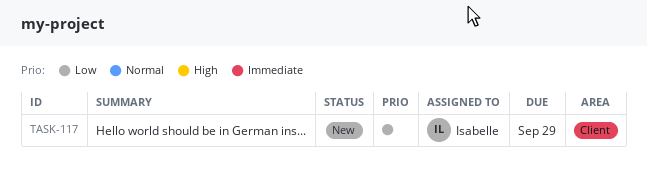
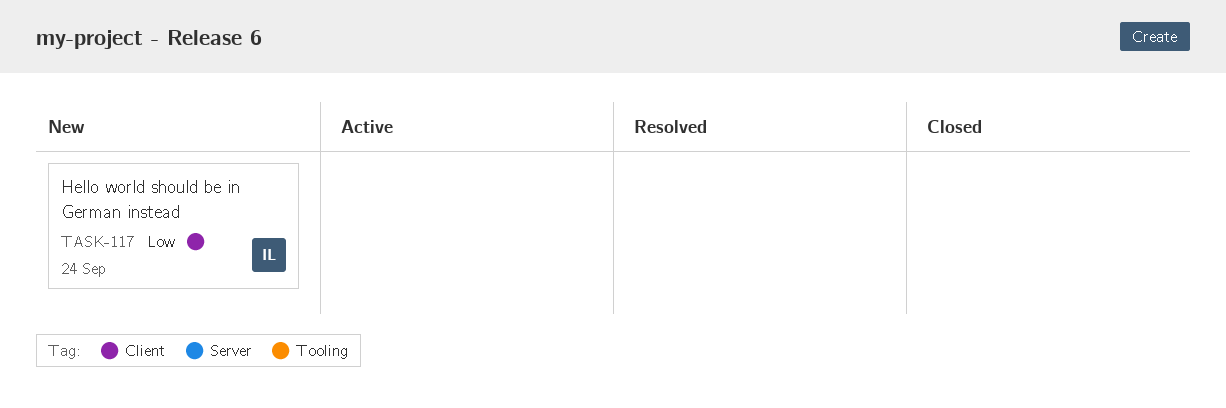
TASK-117, due: Sep 29 -> Sep 24

